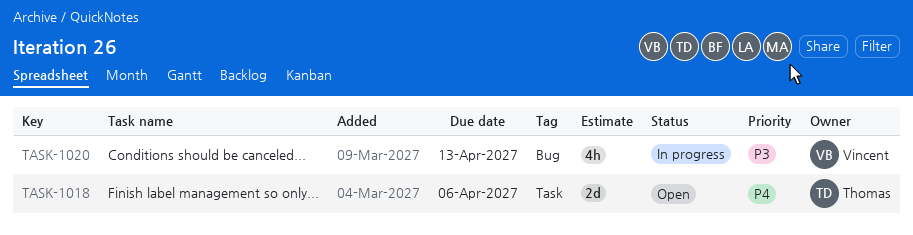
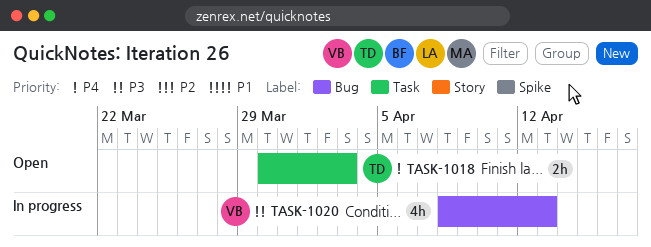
TASK-1018, estimate: 2d -> 2h
TASK-1018, due: Apr 6 -> Apr 3

